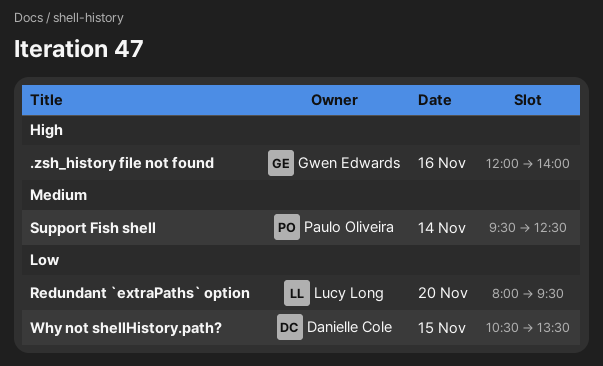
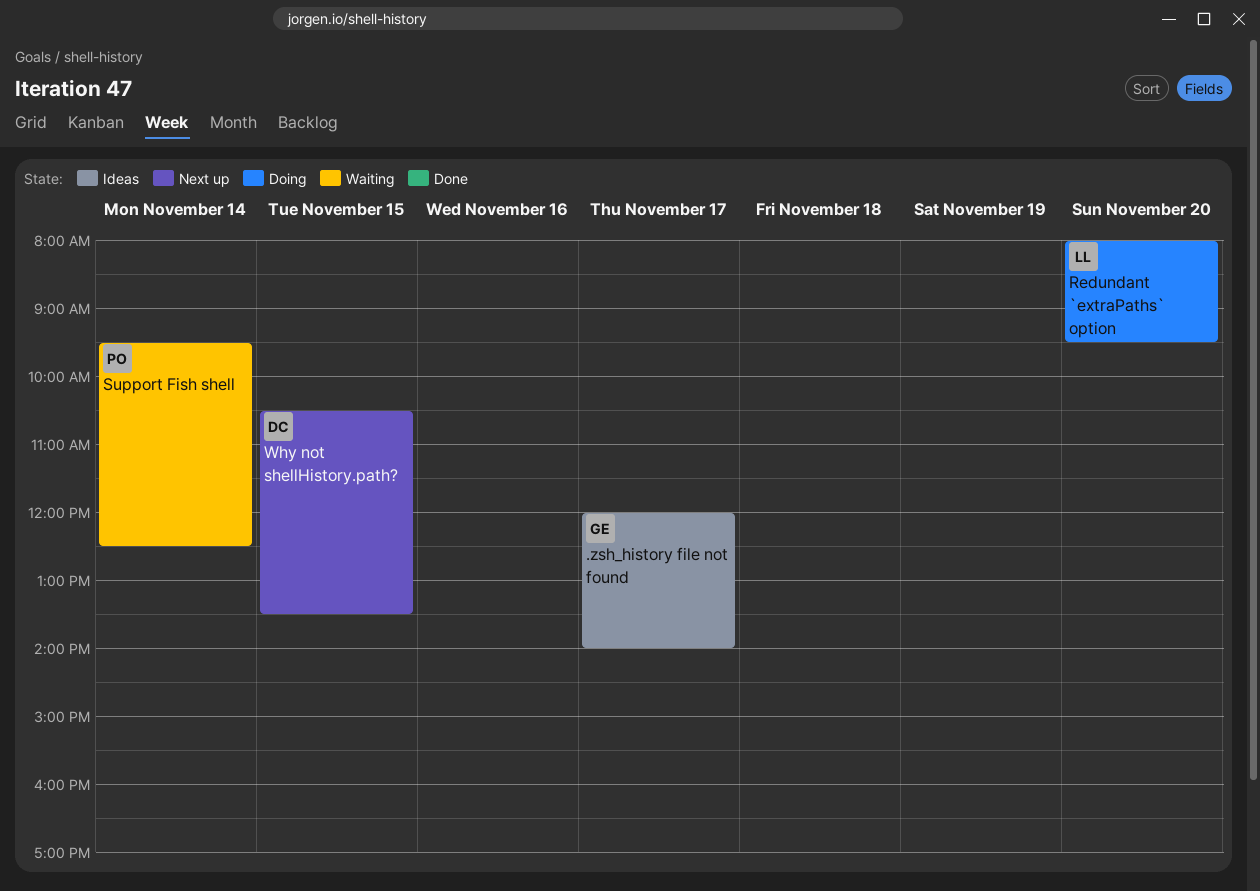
.zsh_history file not found, day: Nov 16 -> Nov 17

